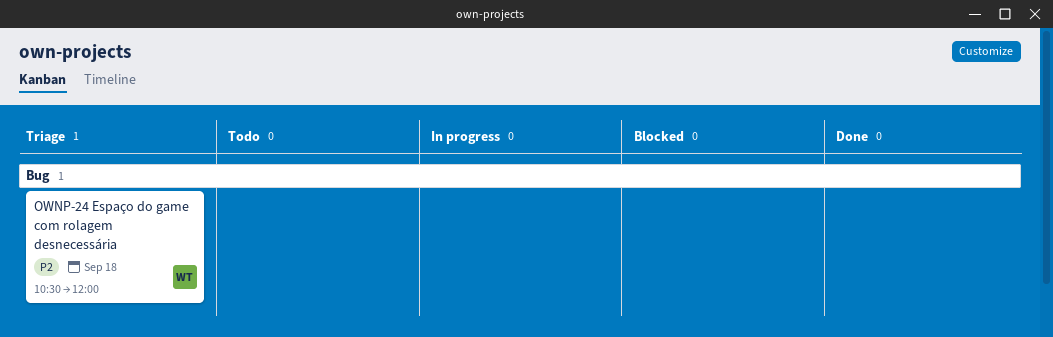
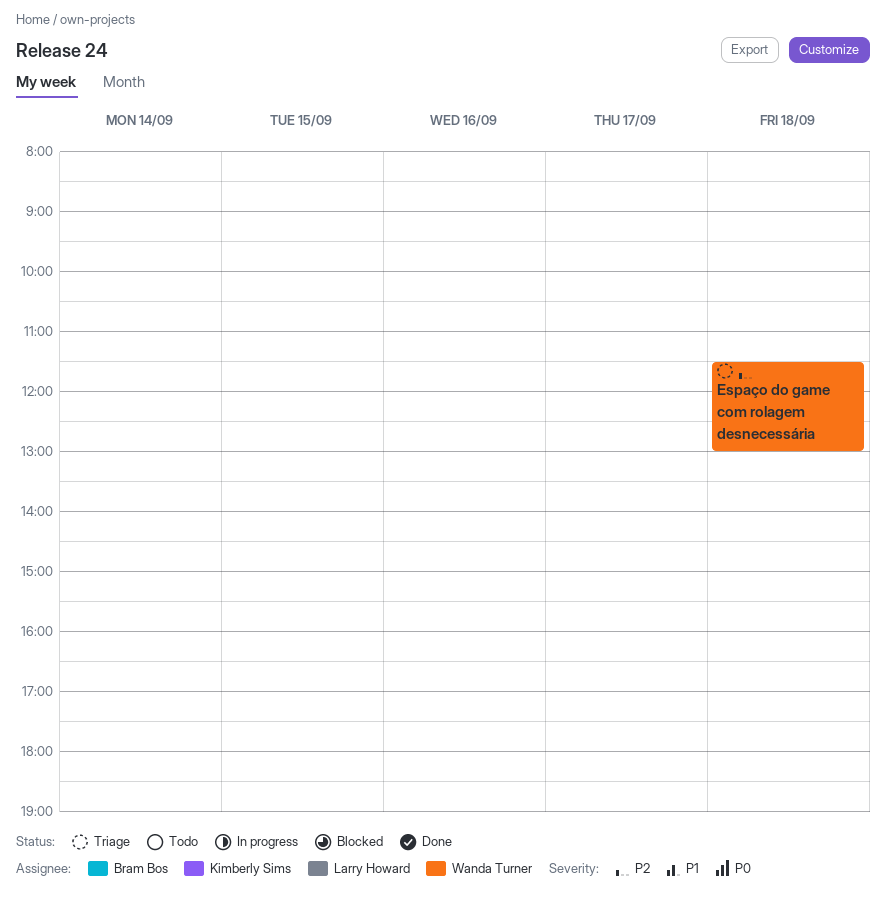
Espaço do game com rolagem desnecessária, begins: 10:30 -> 11:30
Espaço do game com rolagem desnecessária, ends: 12:00 -> 13:00

